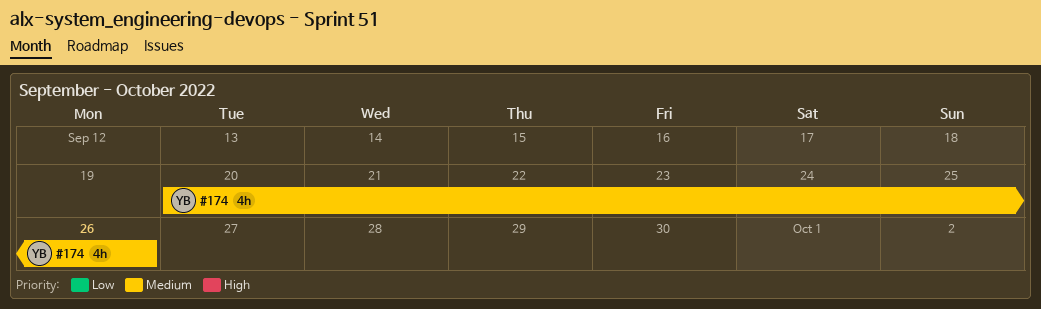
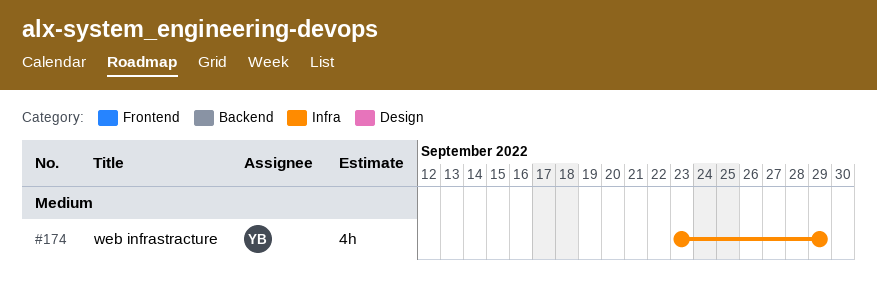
#174, start: Sep 20 -> Sep 23
#174, due: Sep 26 -> Sep 29

